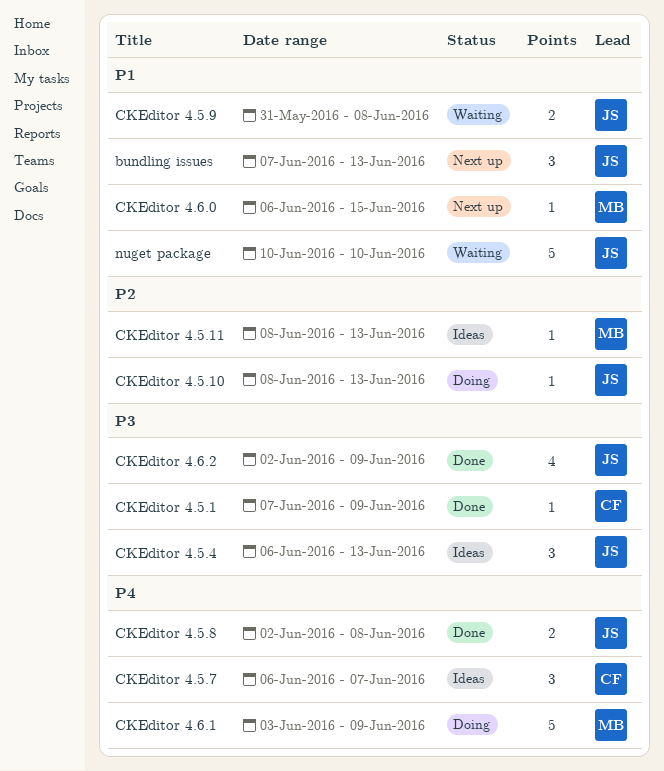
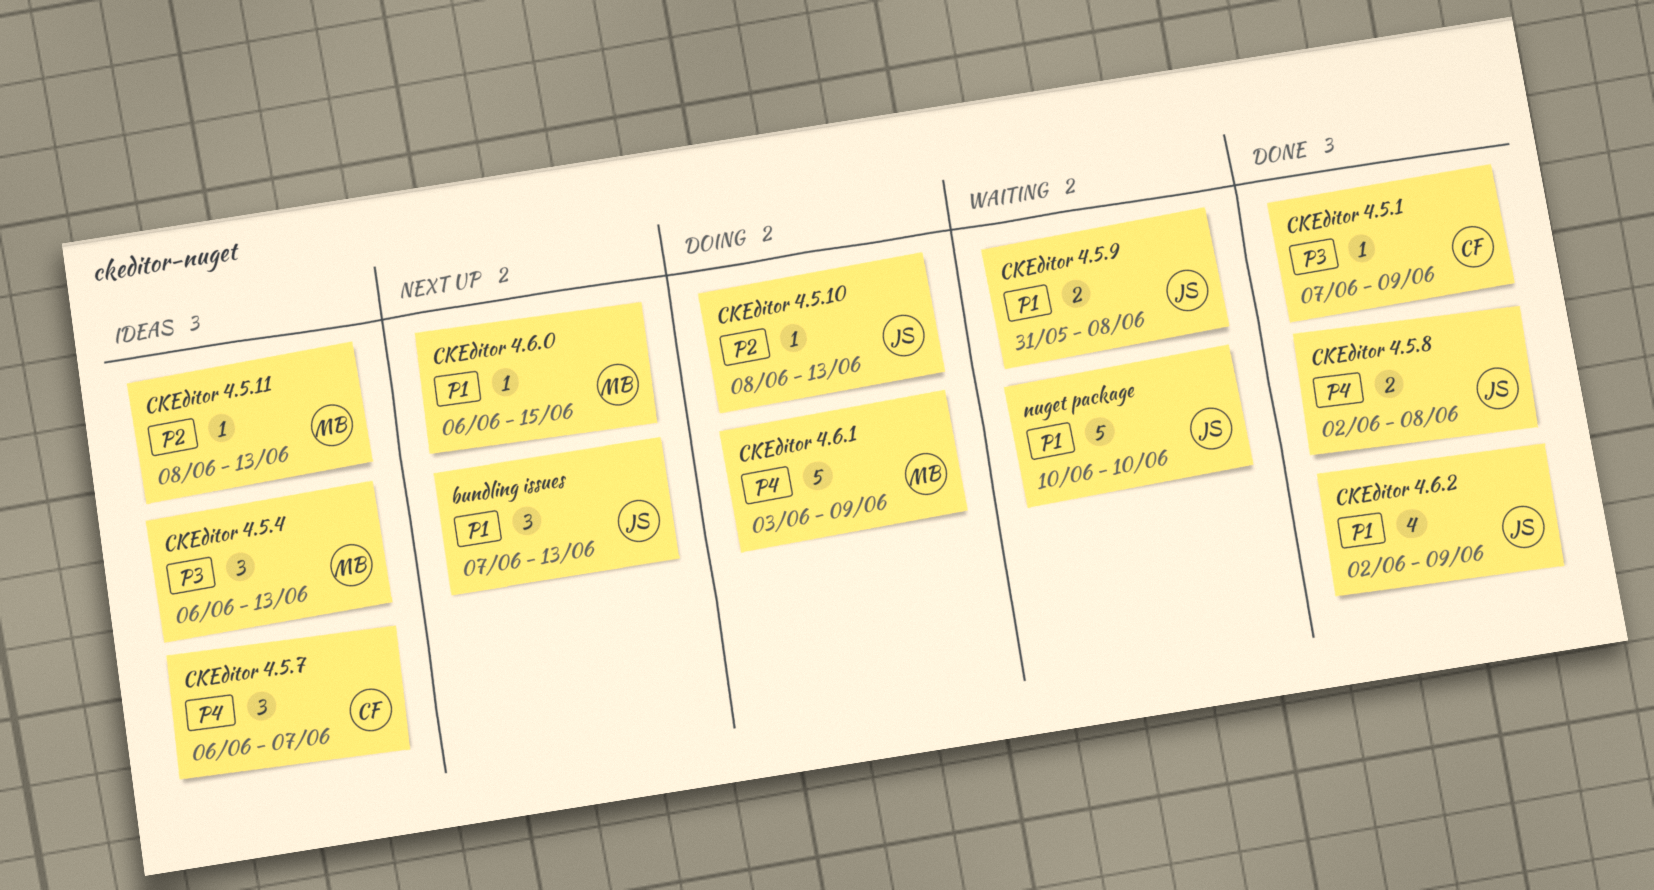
CKEditor 4.5.4, owner: JS -> MB
CKEditor 4.6.2, priority: P3 -> P1

